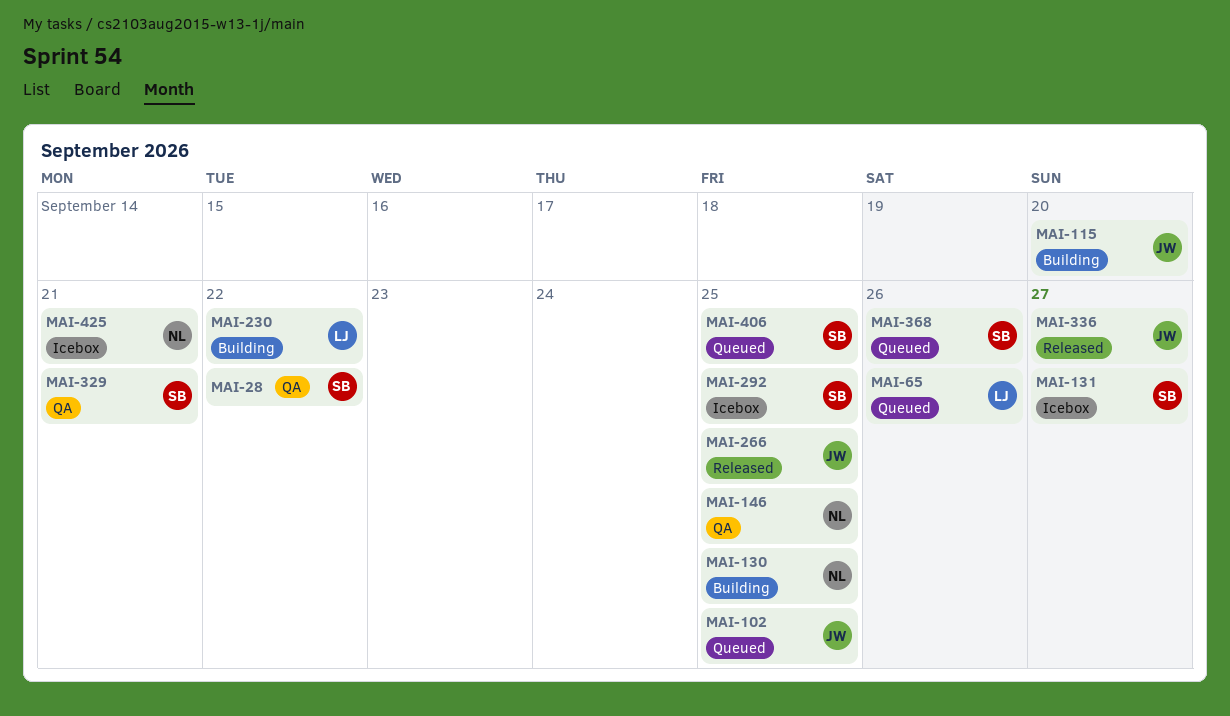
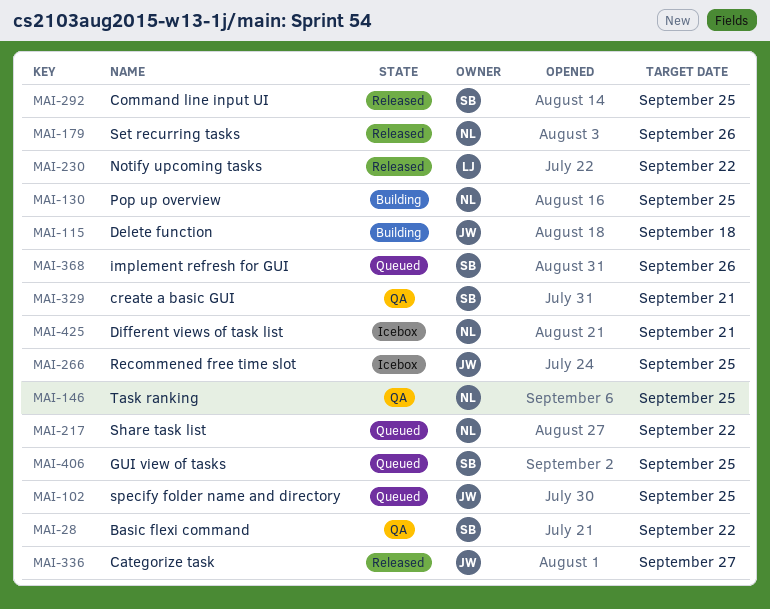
MAI-65: present -> none
MAI-115, due: Sep 20 -> Sep 18
MAI-131: present -> none
MAI-179: none -> present
MAI-217: none -> present
MAI-230, status: Building -> Released
MAI-266, status: Released -> Icebox
MAI-292, status: Icebox -> Released

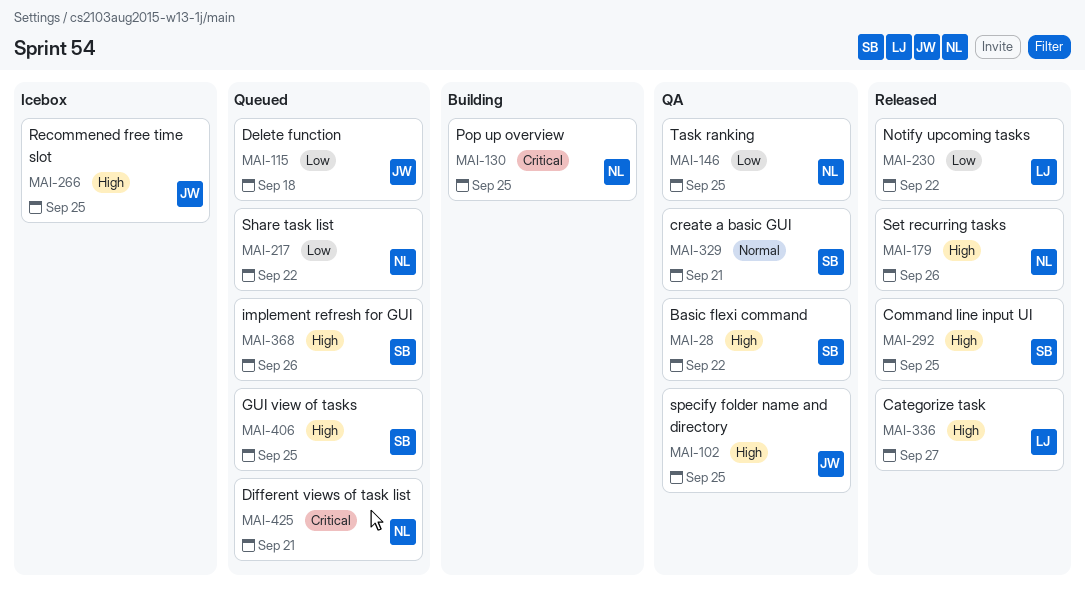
MAI-102, status: Queued -> QA
MAI-115, status: Building -> Queued
MAI-336, owner: JW -> LJ
MAI-425, status: Icebox -> Queued

